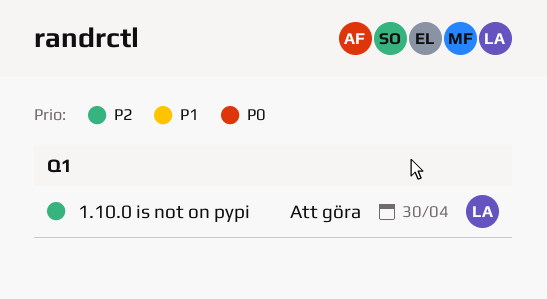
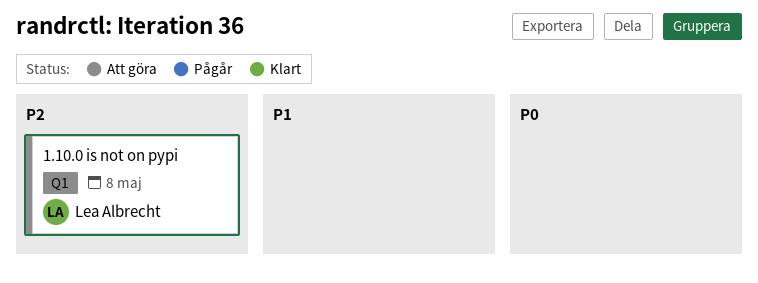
1.10.0 is not on pypi, due: Apr 30 -> May 8

